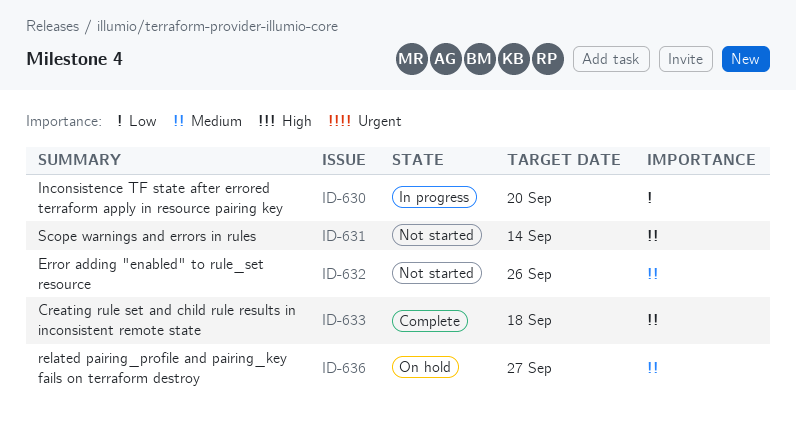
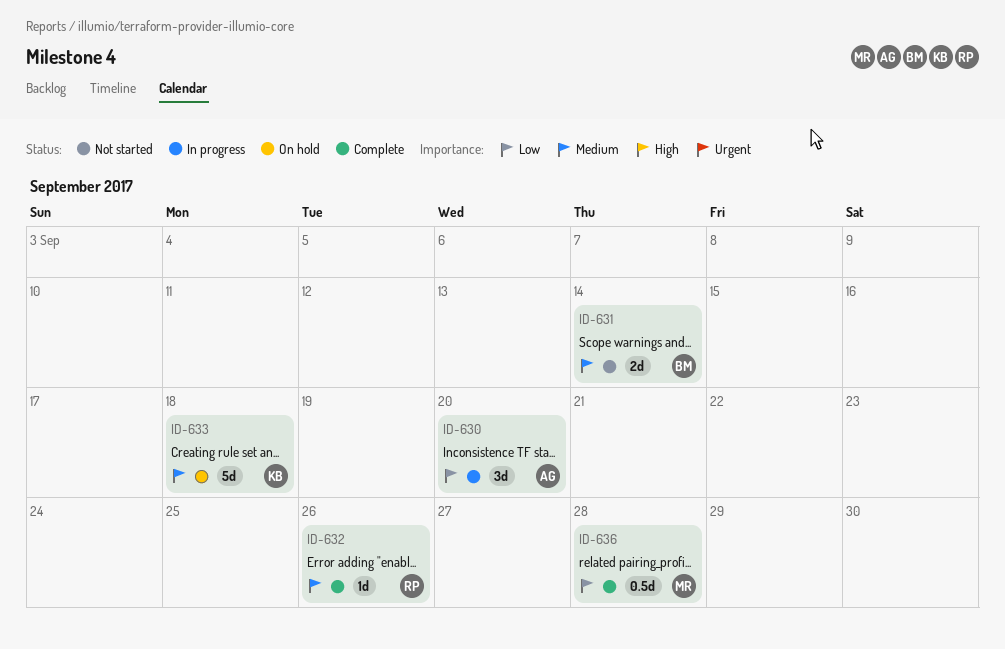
ID-632, status: Not started -> Complete
ID-633, status: Complete -> On hold
ID-636, status: On hold -> Complete
ID-636, priority: Medium -> Low
ID-636, due: Sep 27 -> Sep 28

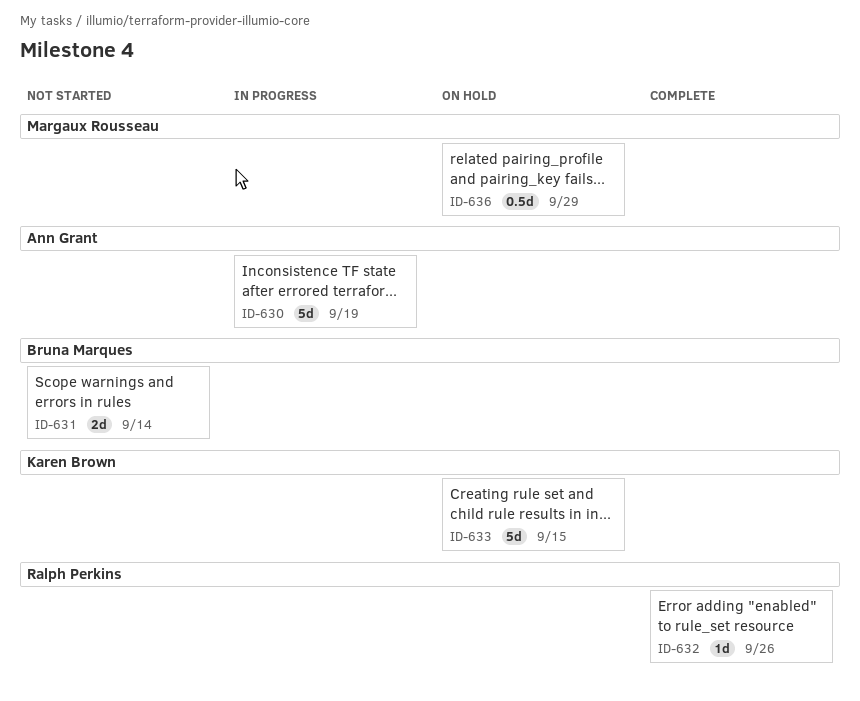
ID-630, estimate: 3d -> 5d
ID-630, due: Sep 20 -> Sep 19
ID-633, due: Sep 18 -> Sep 15
ID-636, status: Complete -> On hold
ID-636, due: Sep 28 -> Sep 29

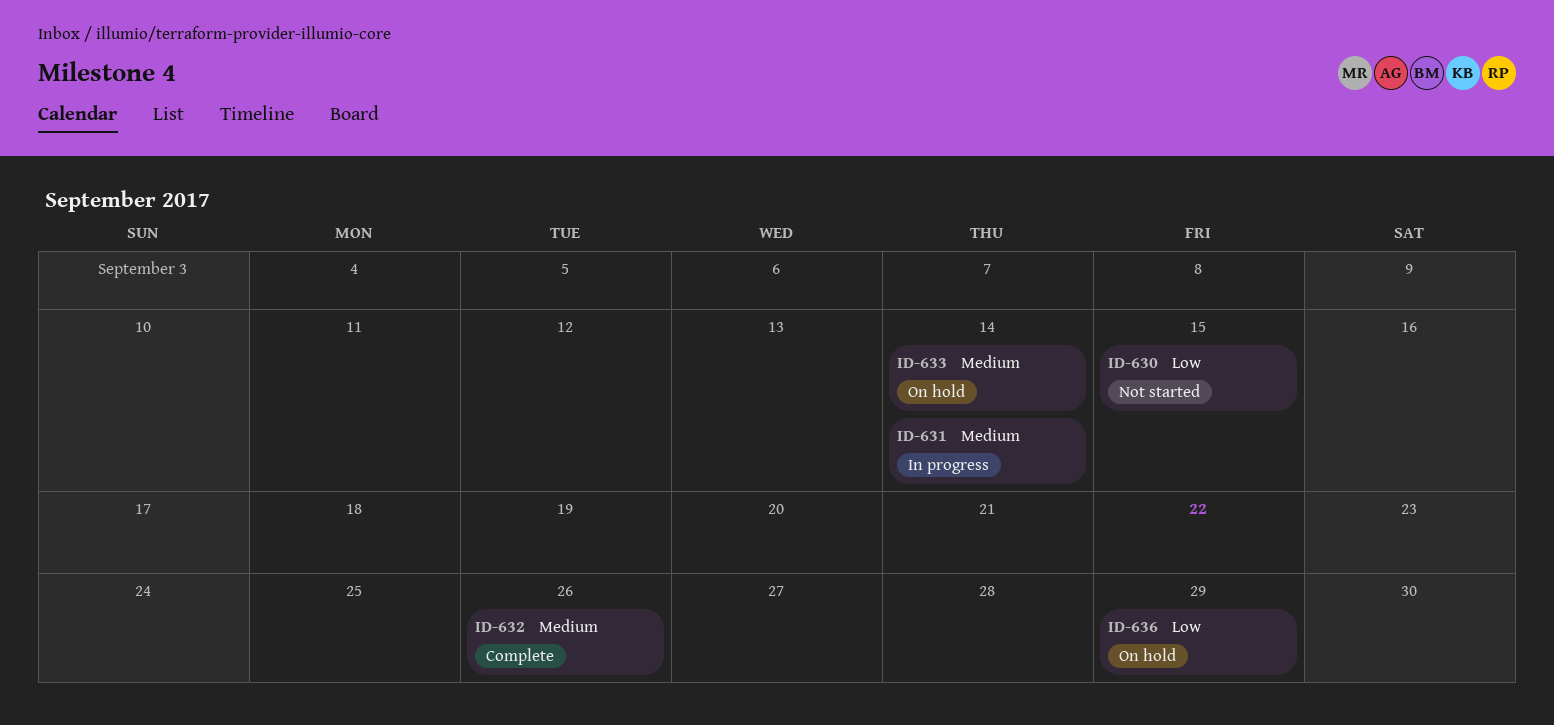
ID-630, status: In progress -> Not started
ID-630, due: Sep 19 -> Sep 15
ID-631, status: Not started -> In progress
ID-633, due: Sep 15 -> Sep 14

